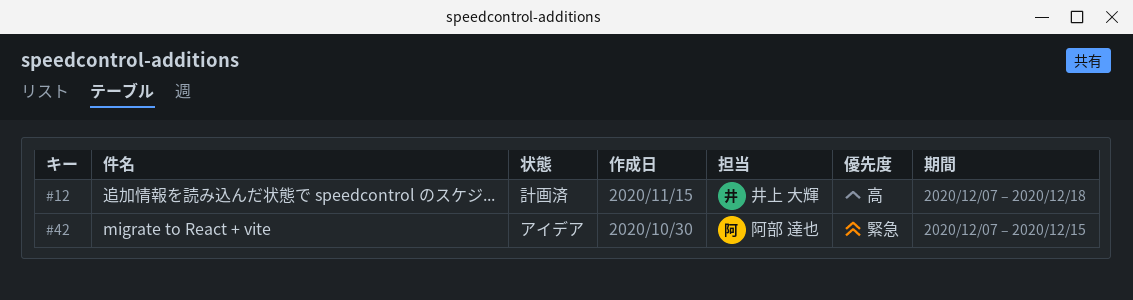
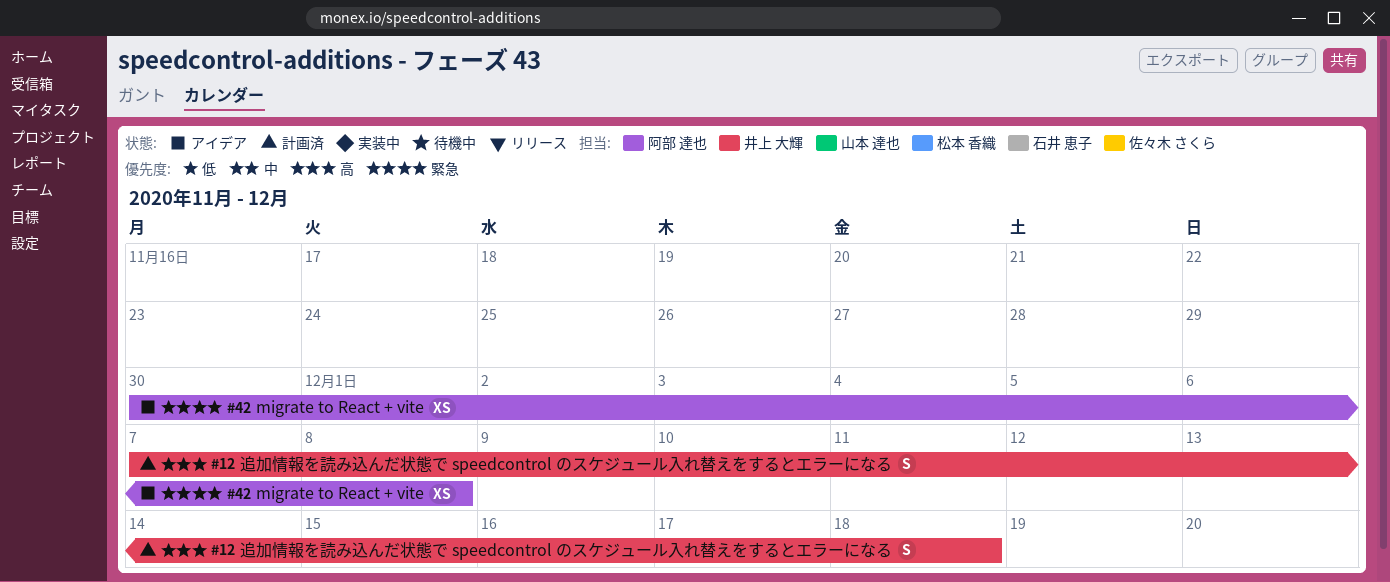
#42, start: Dec 7 -> Nov 30
#42, due: Dec 15 -> Dec 8

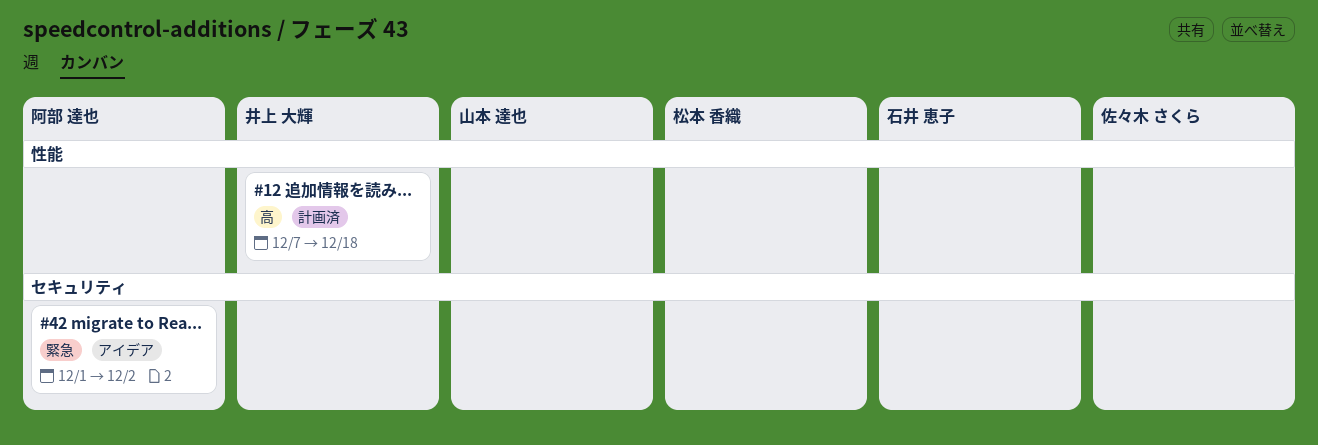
#42, start: Nov 30 -> Dec 1
#42, due: Dec 8 -> Dec 2

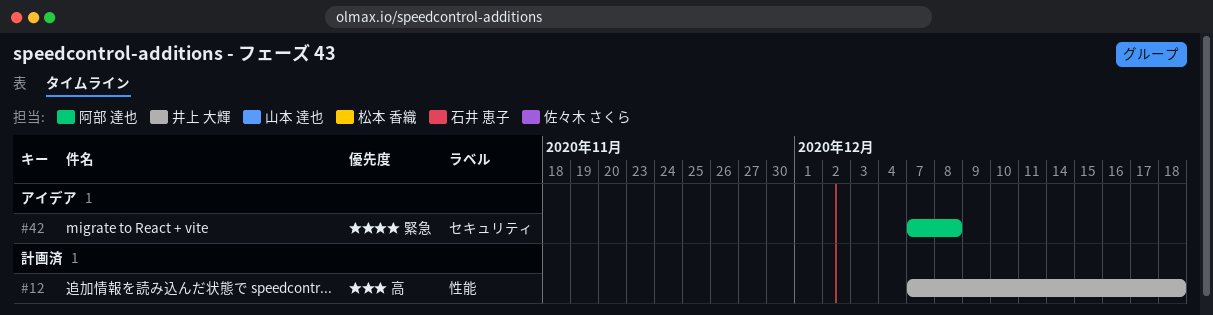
#42, start: Dec 1 -> Dec 7
#42, due: Dec 2 -> Dec 8

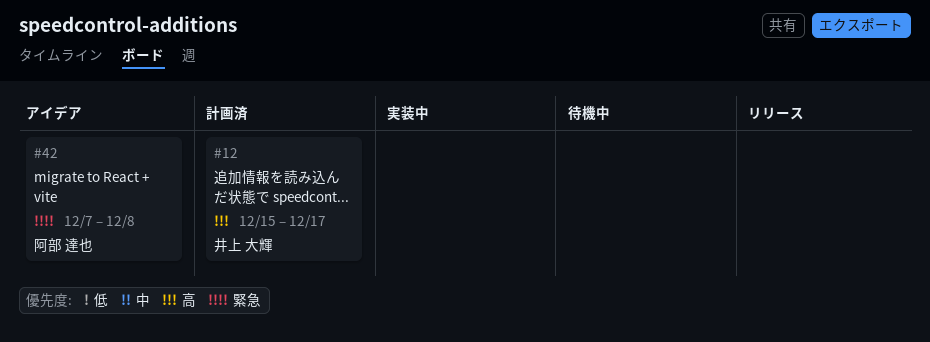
#12, start: Dec 7 -> Dec 15
#12, due: Dec 18 -> Dec 17

